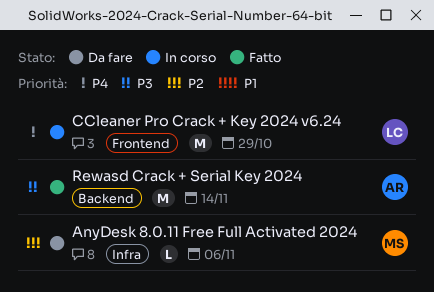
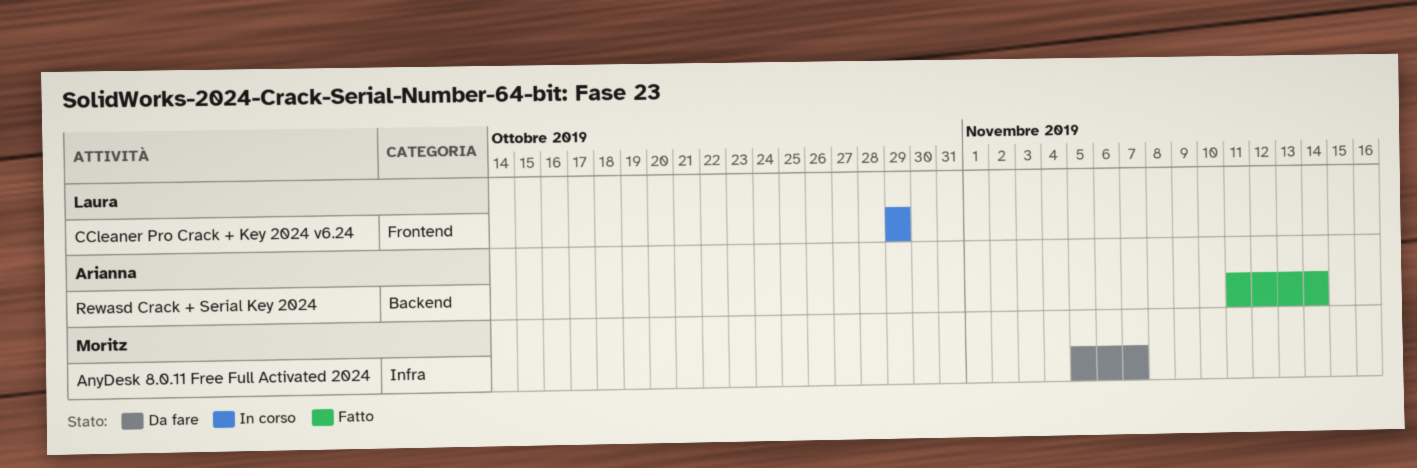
AnyDesk 8.0.11 Free Full Activated 2024, due: Nov 6 -> Nov 7

